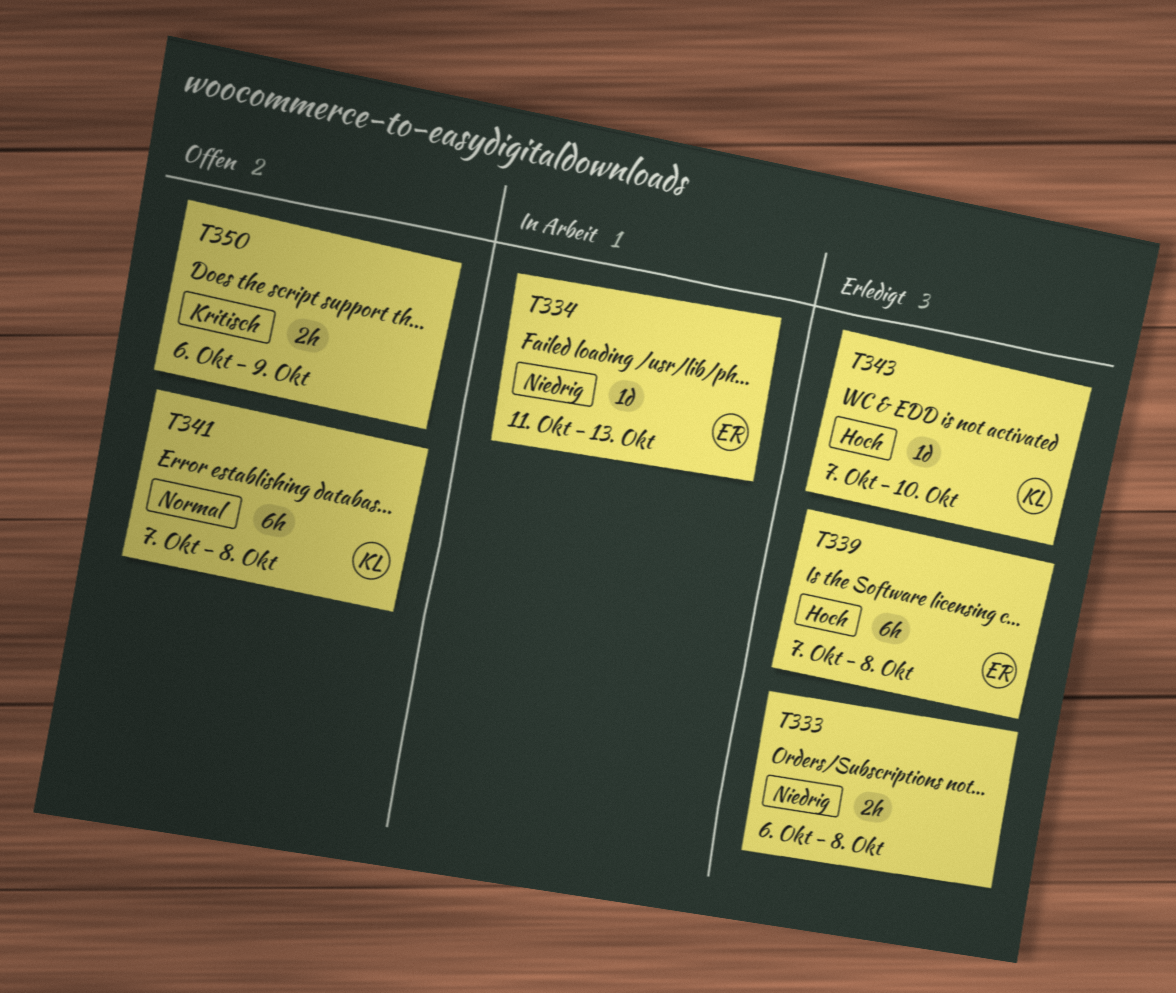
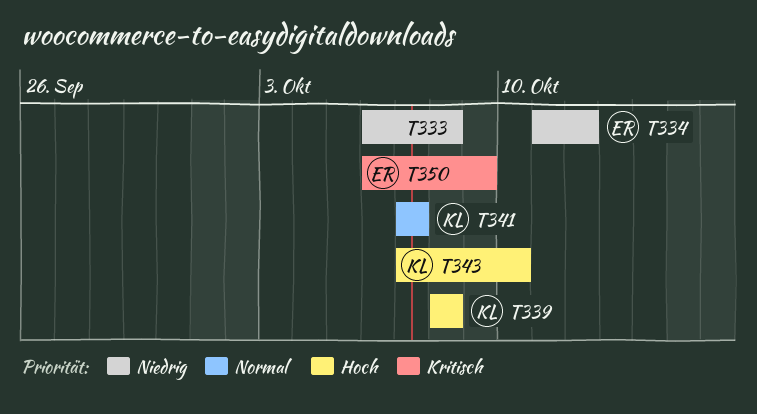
T334, due: Oct 13 -> Oct 12
T339, owner: ER -> KL
T339, start: Oct 7 -> Oct 8
T341, due: Oct 8 -> Oct 7
T350, owner: none -> ER

